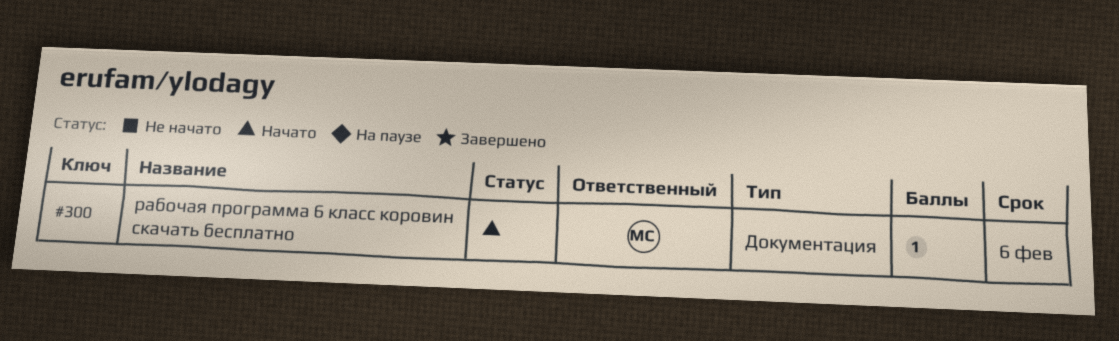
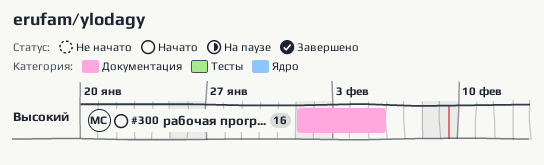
#300, estimate: 1 -> 16
#300, due: Feb 6 -> Feb 5

